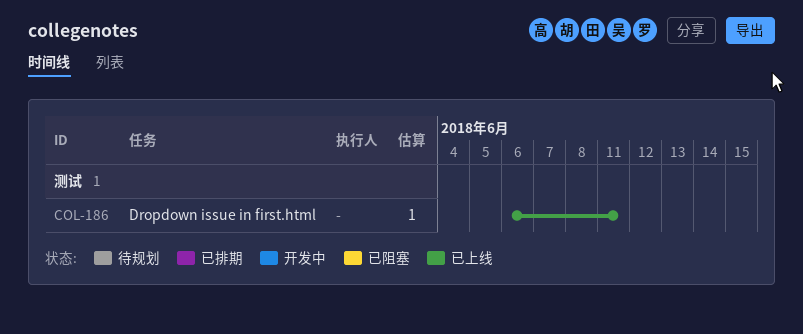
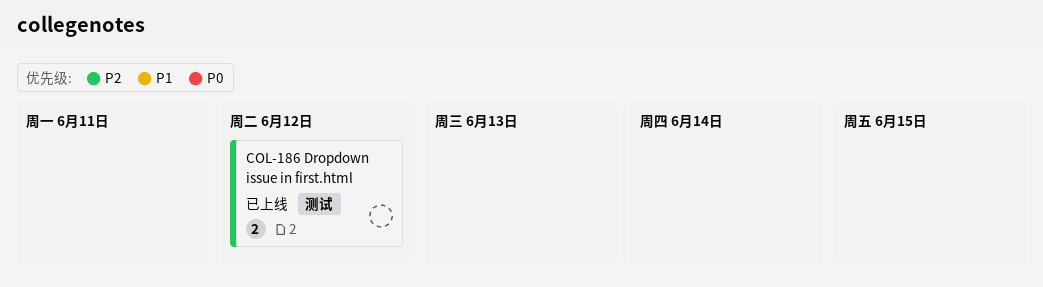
COL-186, estimate: 1 -> 2
COL-186, due: Jun 11 -> Jun 12

